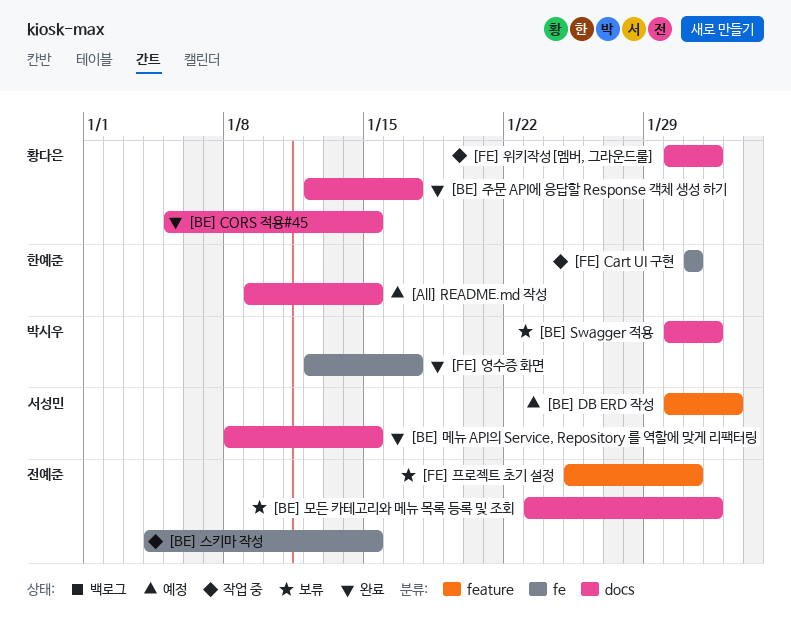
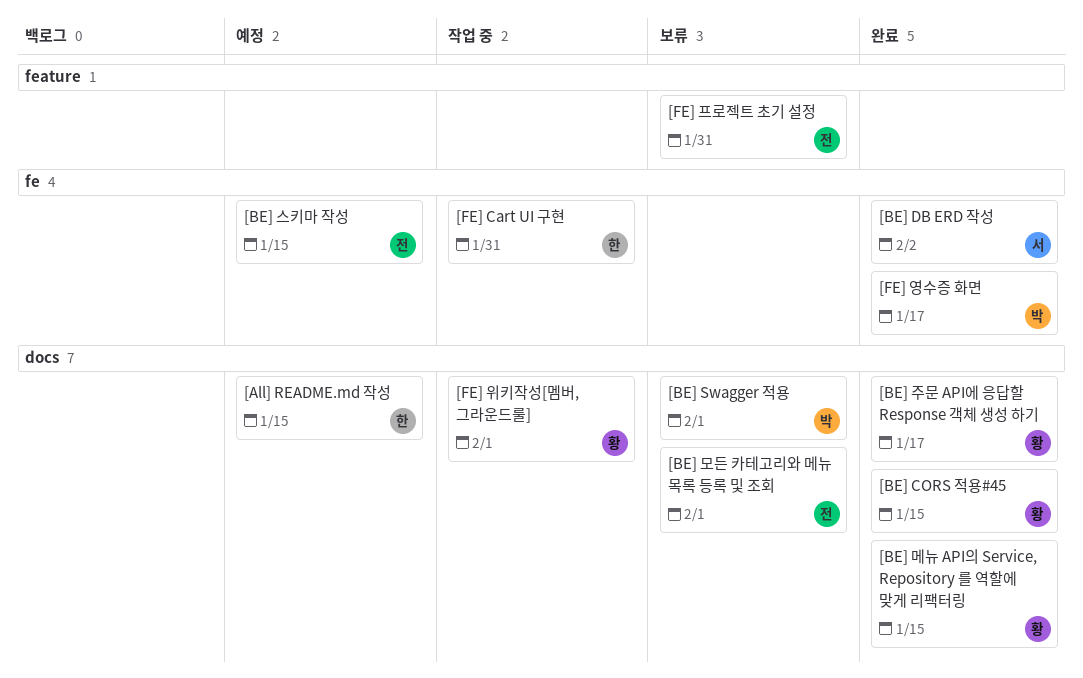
[BE] DB ERD 작성, status: 예정 -> 완료
[BE] DB ERD 작성, label: feature -> fe
[BE] 메뉴 API의 Service, Repository 를 역할에 맞게 리팩터링, owner: 서성민 -> 황다은
[BE] 스키마 작성, status: 작업 중 -> 예정

